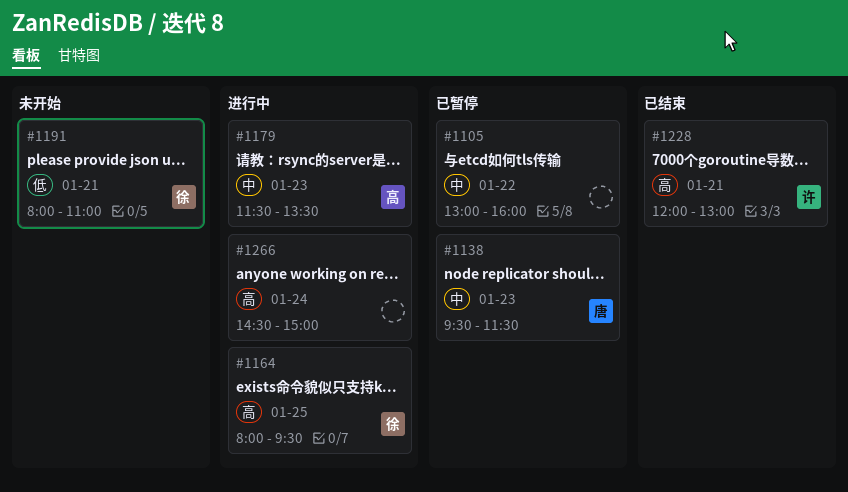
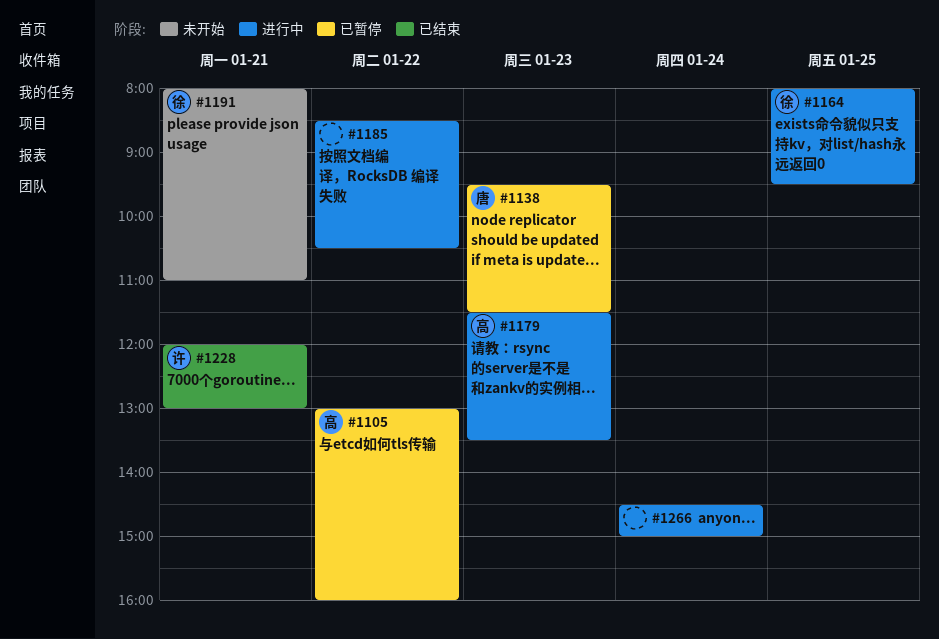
#1105, owner: none -> 高
#1185: none -> present

